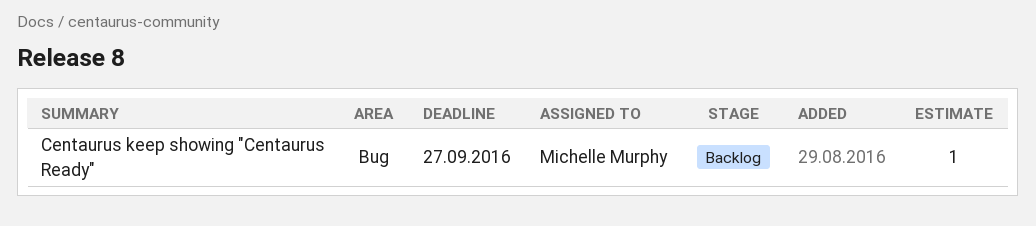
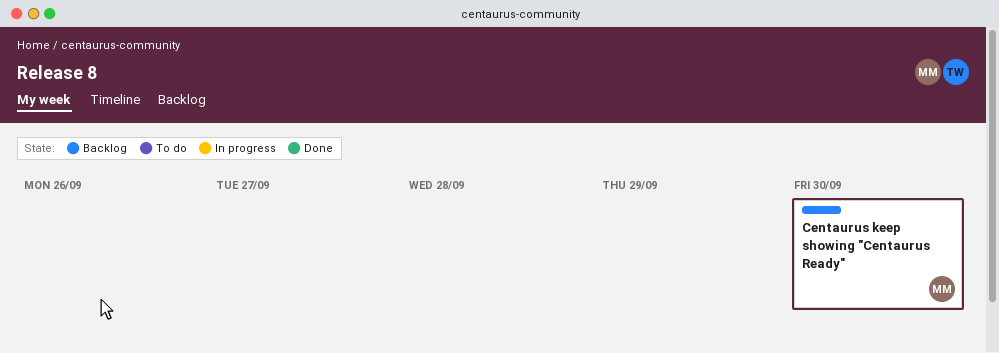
Centaurus keep showing "Centaurus Ready", due: Sep 27 -> Sep 30

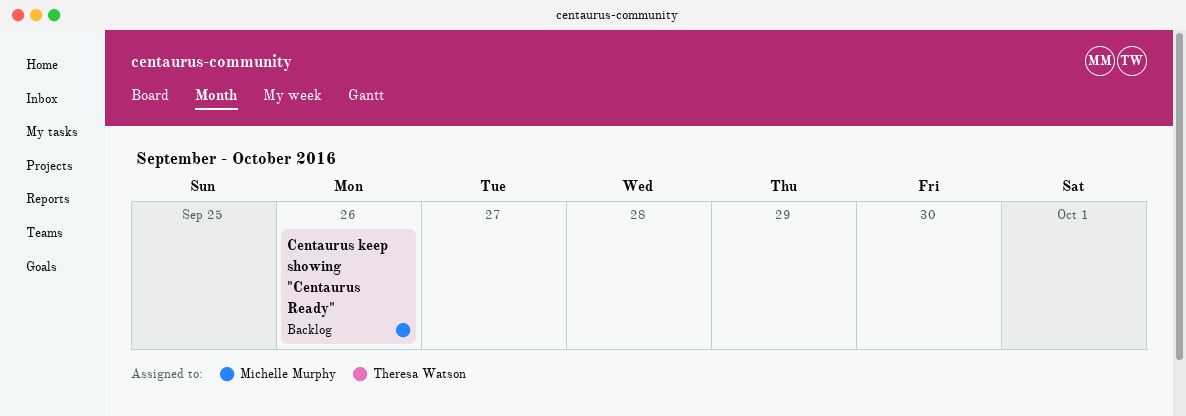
Centaurus keep showing "Centaurus Ready", due: Sep 30 -> Sep 26

